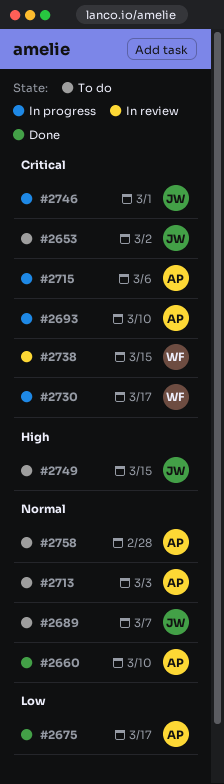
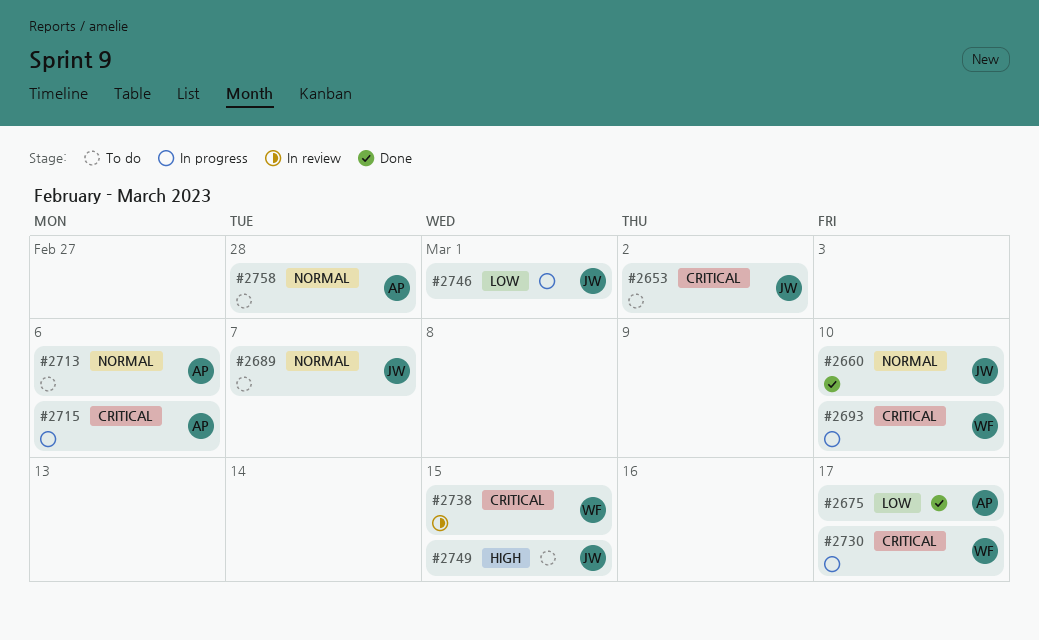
#2660, owner: AP -> JW
#2693, owner: AP -> WF
#2713, due: Mar 3 -> Mar 6
#2746, priority: Critical -> Low

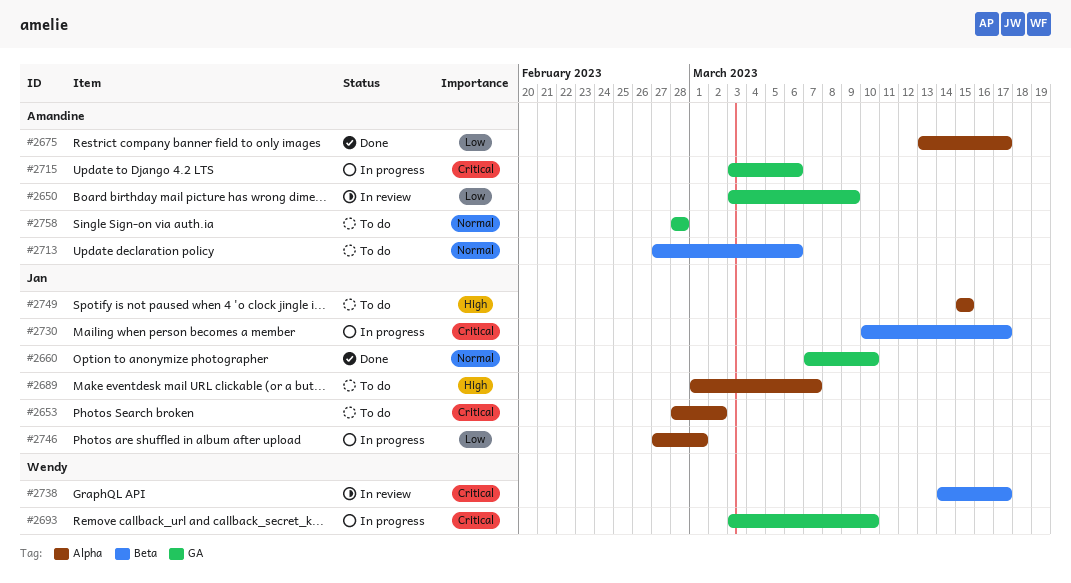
#2650: none -> present
#2689, priority: Normal -> High
#2730, owner: Wendy -> Jan
#2738, due: Mar 15 -> Mar 17

